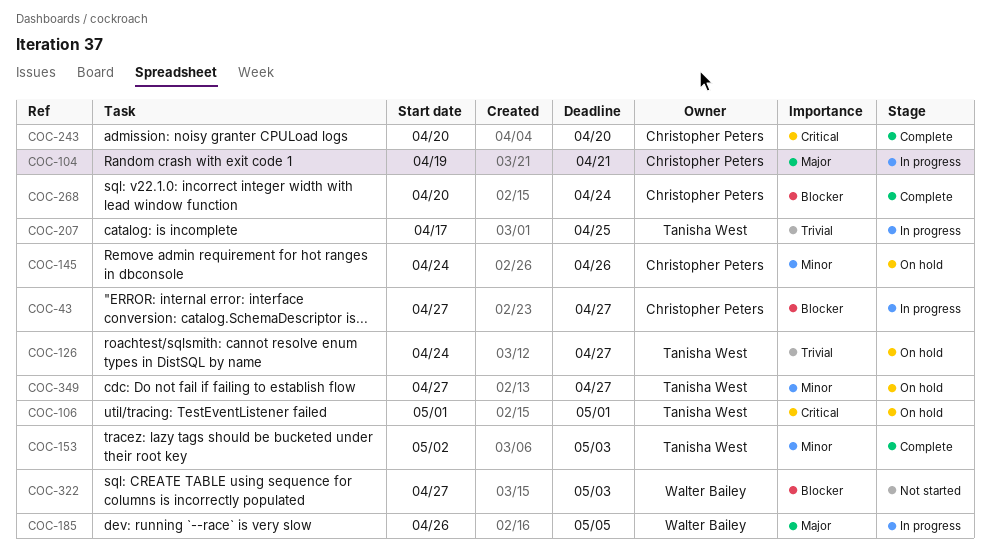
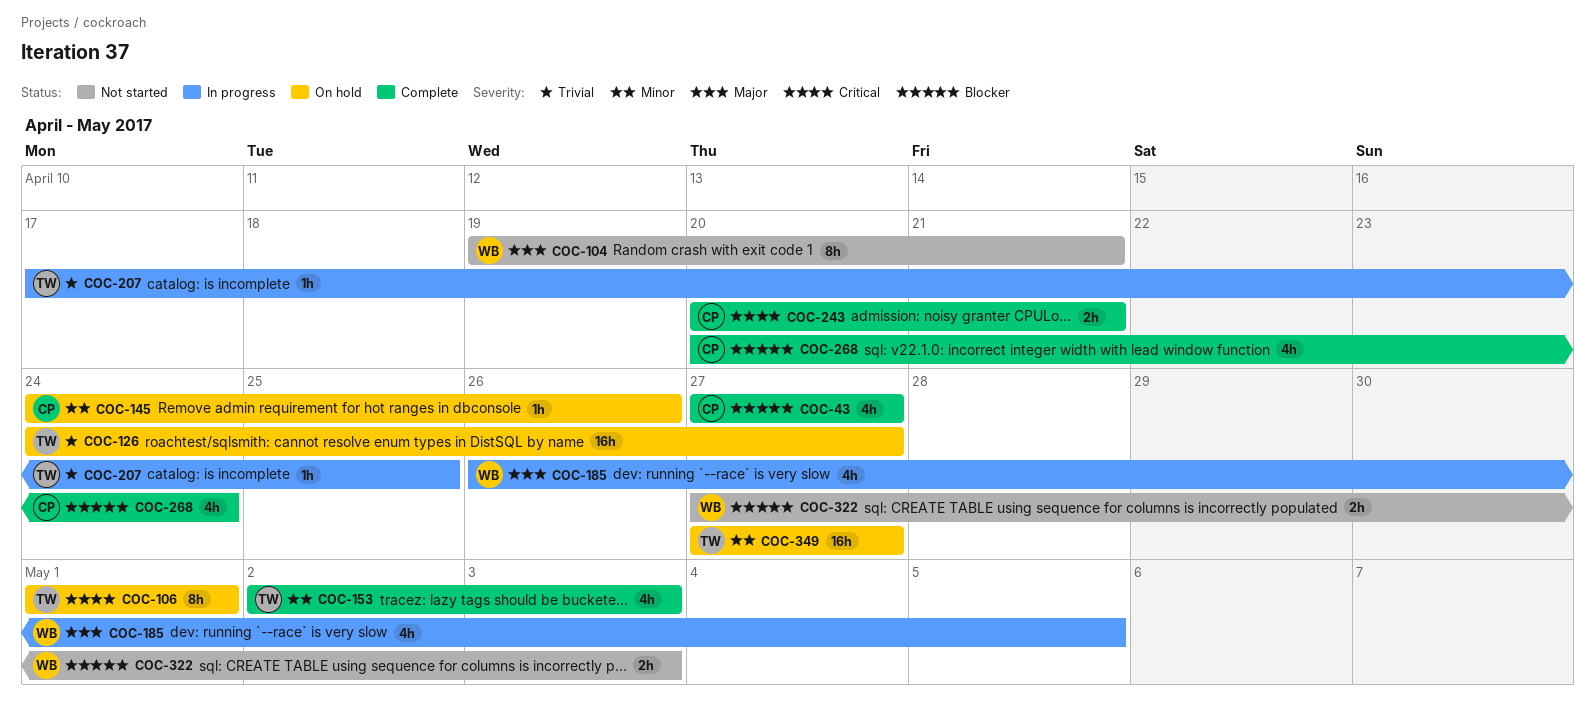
COC-43, status: In progress -> Complete
COC-104, status: In progress -> Not started
COC-104, owner: Christopher Peters -> Walter Bailey
COC-243, due: Apr 20 -> Apr 21

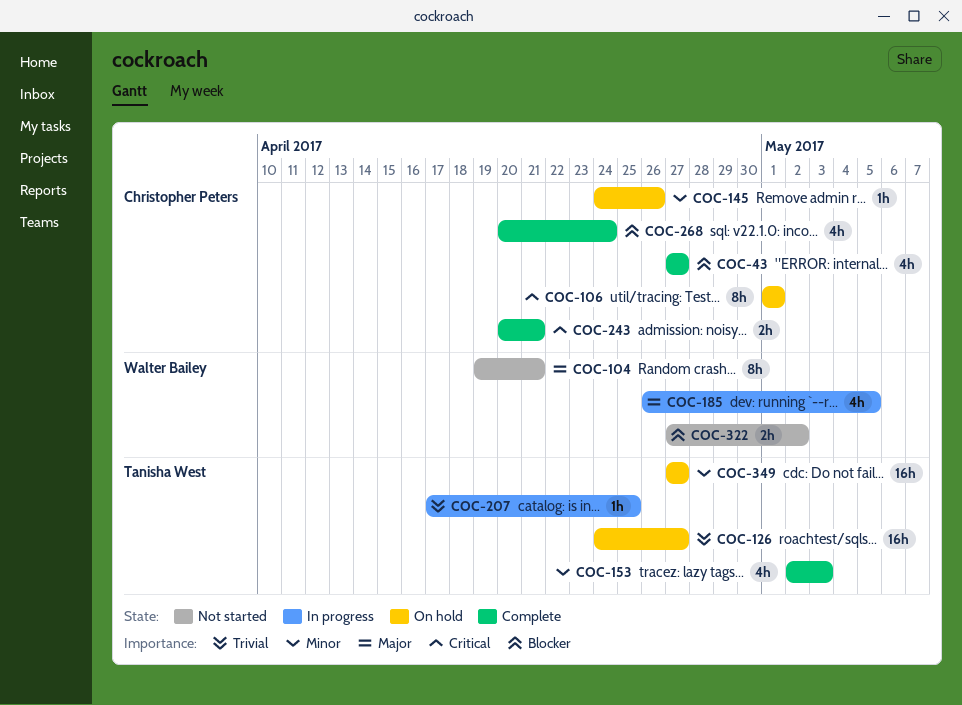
COC-106, owner: Tanisha West -> Christopher Peters
COC-322, due: May 3 -> May 2

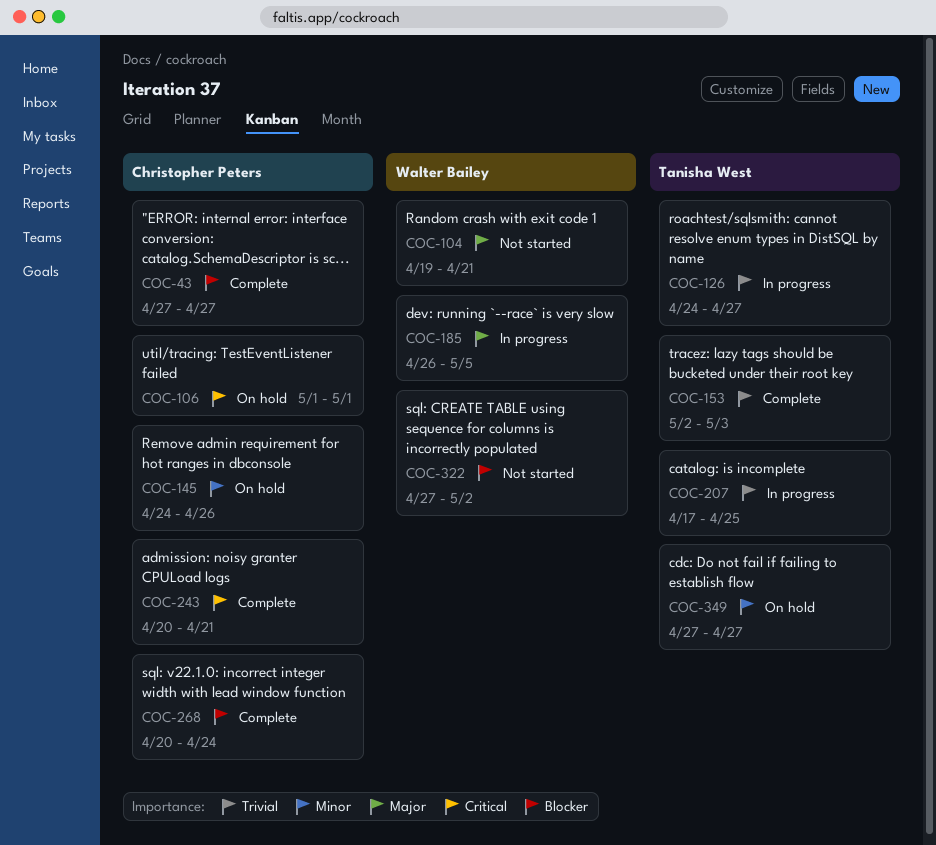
COC-126, status: On hold -> In progress
COC-153, priority: Minor -> Trivial

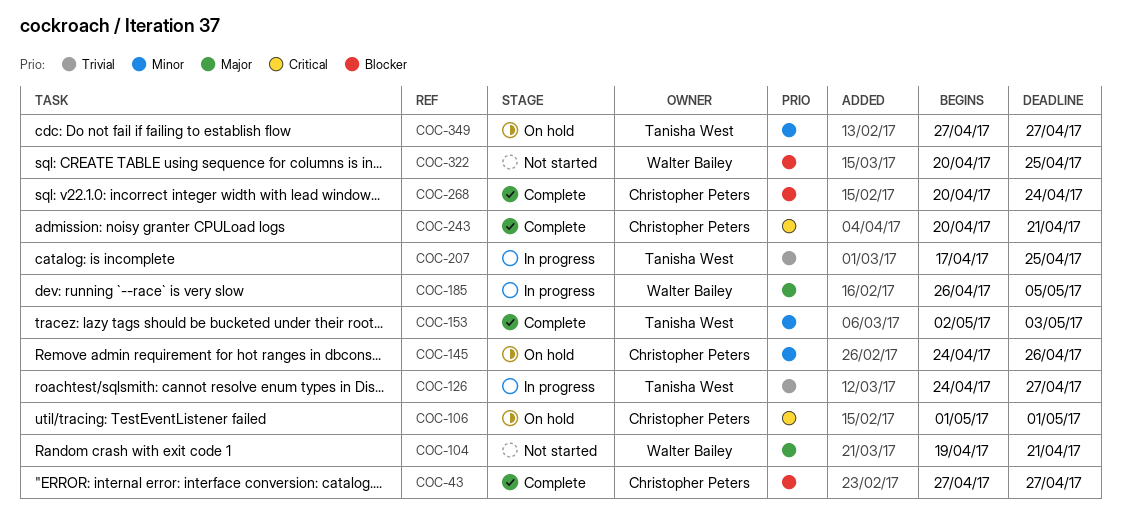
COC-153, priority: Trivial -> Minor
COC-322, start: Apr 27 -> Apr 20
COC-322, due: May 2 -> Apr 25

